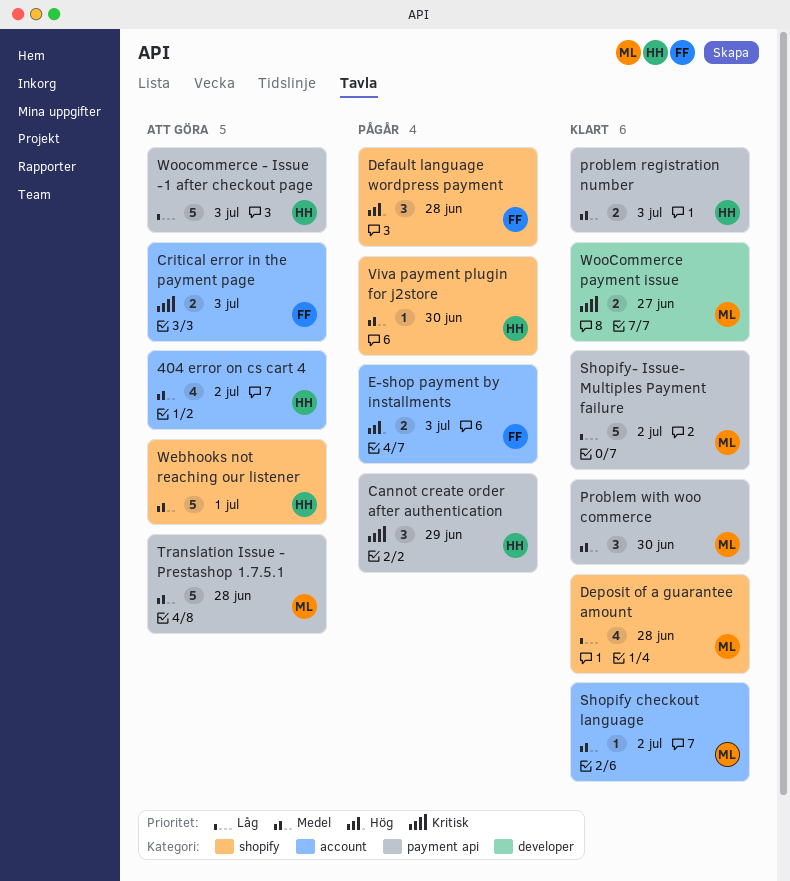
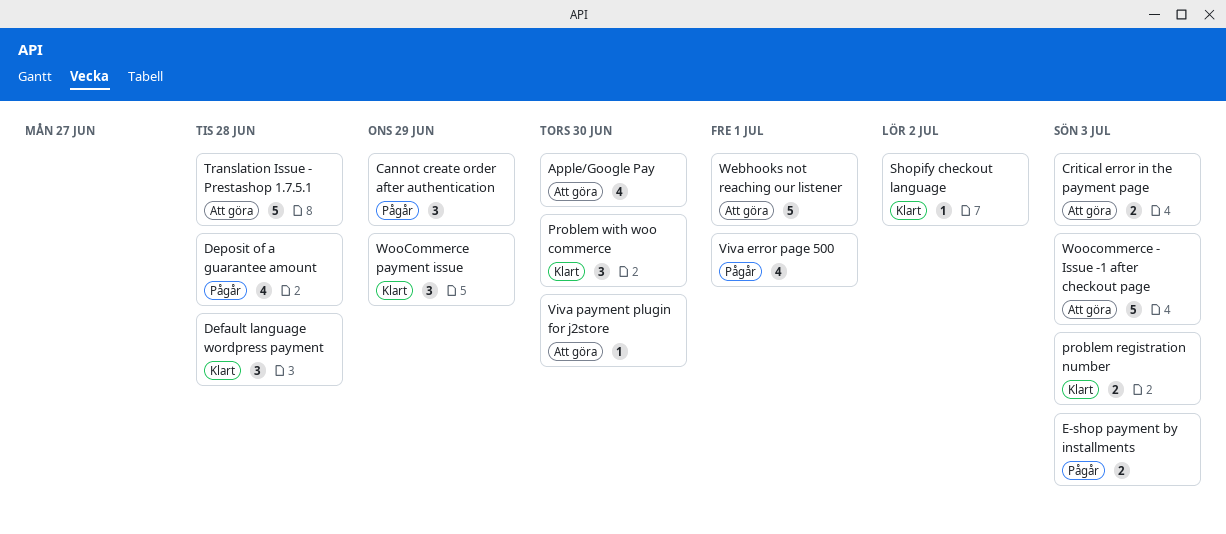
404 error on cs cart 4: present -> none
Apple/Google Pay: none -> present
Default language wordpress payment, status: Pågår -> Klart
Deposit of a guarantee amount, status: Klart -> Pågår
Shopify- Issue- Multiples Payment failure: present -> none
Viva error page 500: none -> present
Viva payment plugin for j2store, status: Pågår -> Att göra
WooCommerce payment issue, estimate: 2 -> 3
WooCommerce payment issue, due: Jun 27 -> Jun 29

